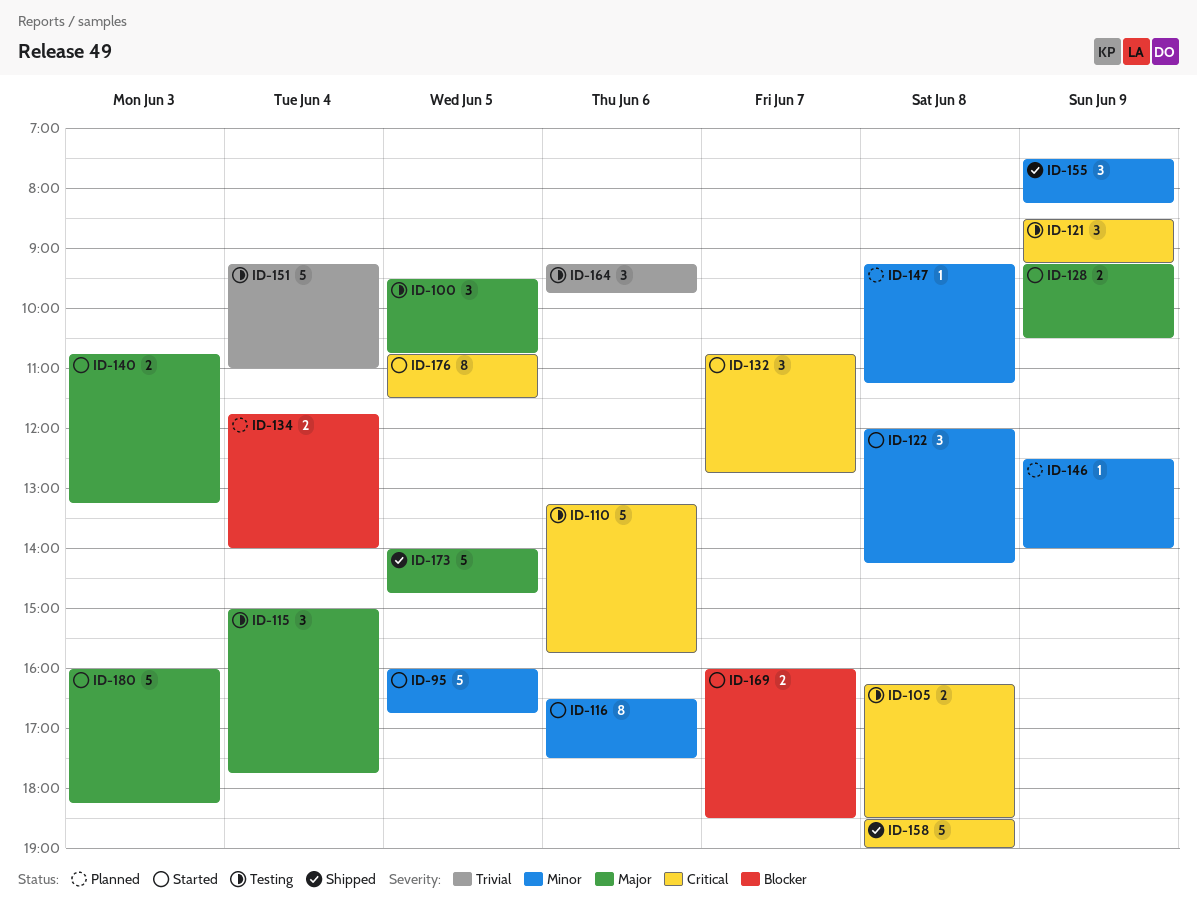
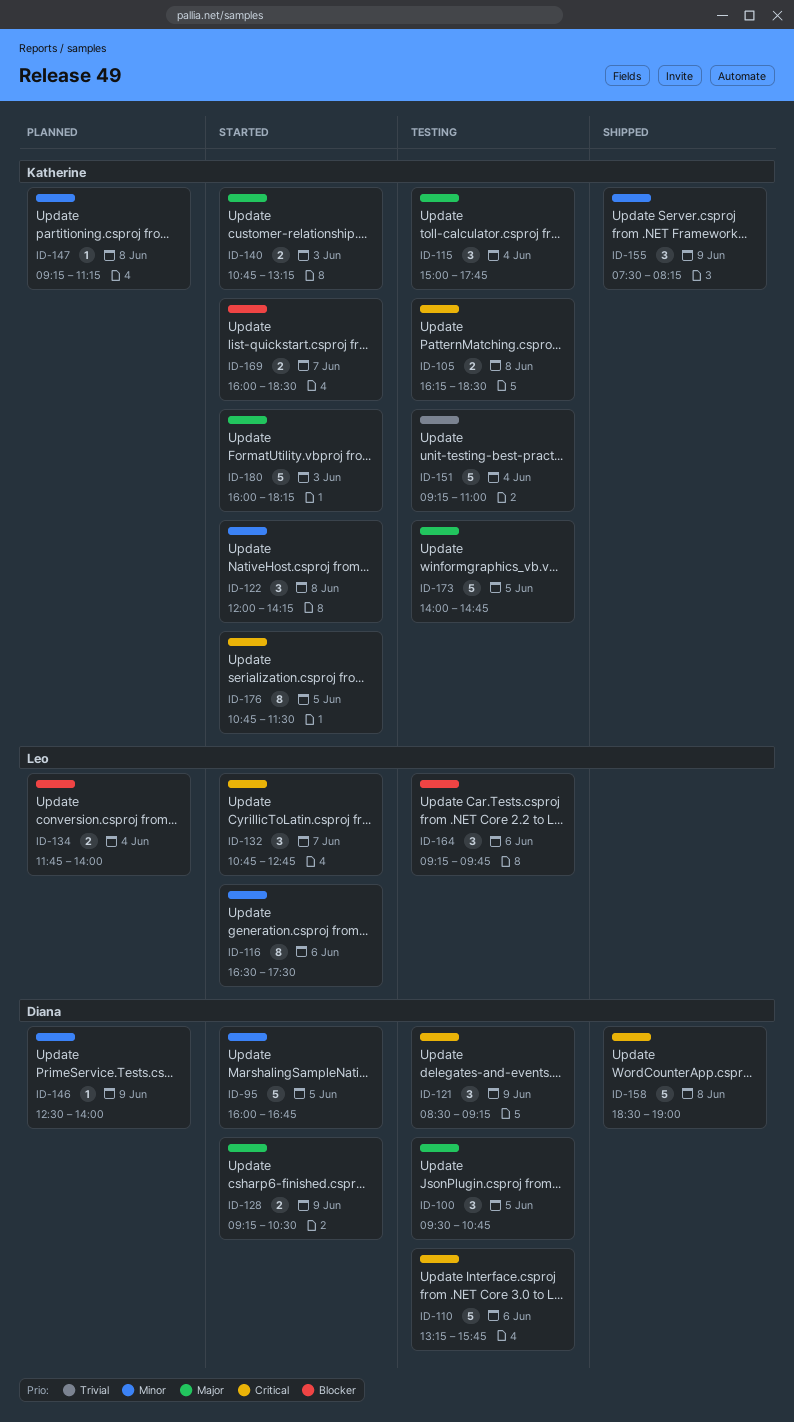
ID-164, priority: Trivial -> Blocker
ID-173, status: Shipped -> Testing

